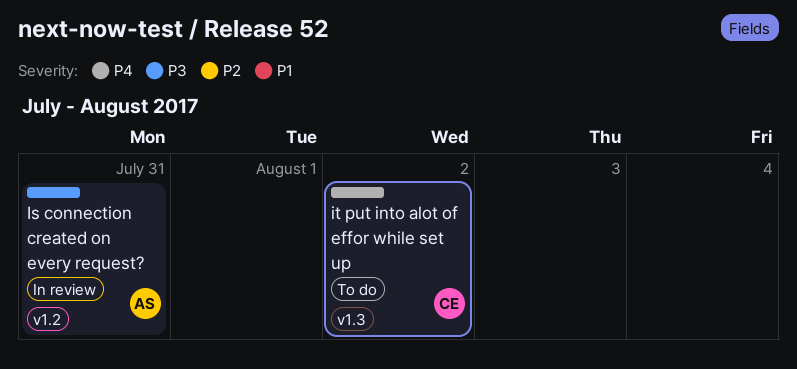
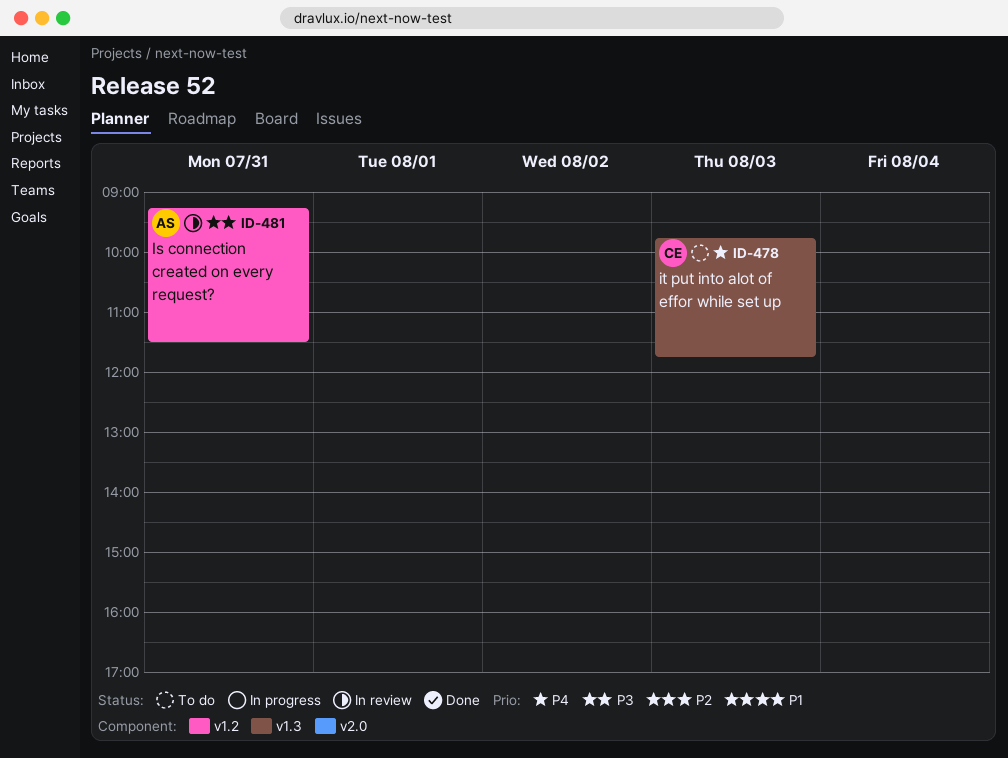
it put into alot of effor while set up, day: Aug 2 -> Aug 3

